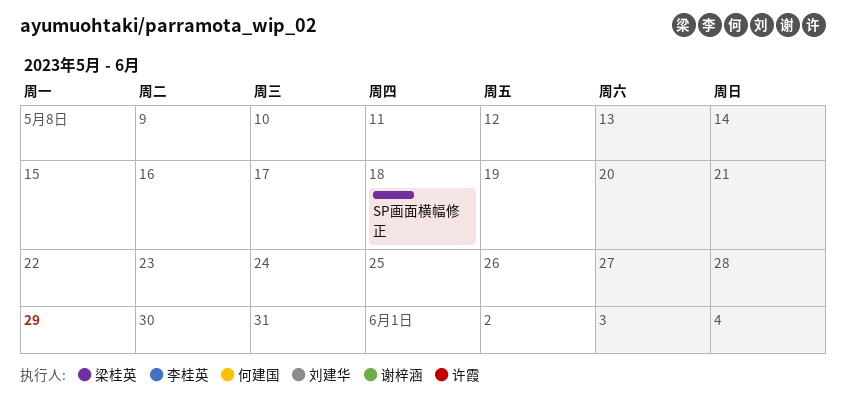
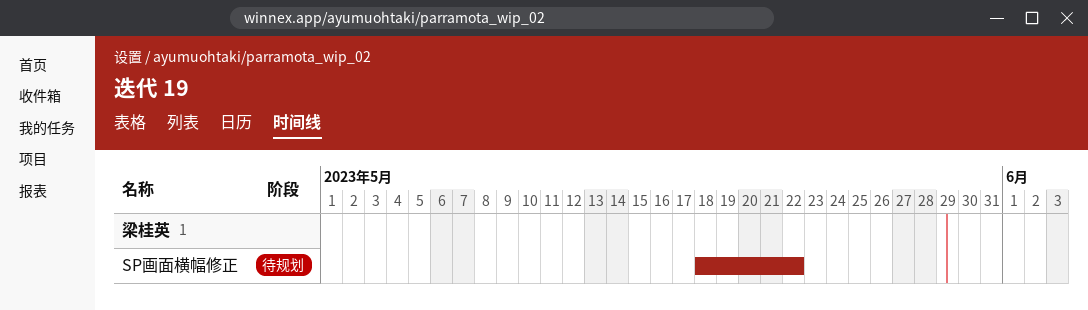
SP画面横幅修正, due: May 18 -> May 22

